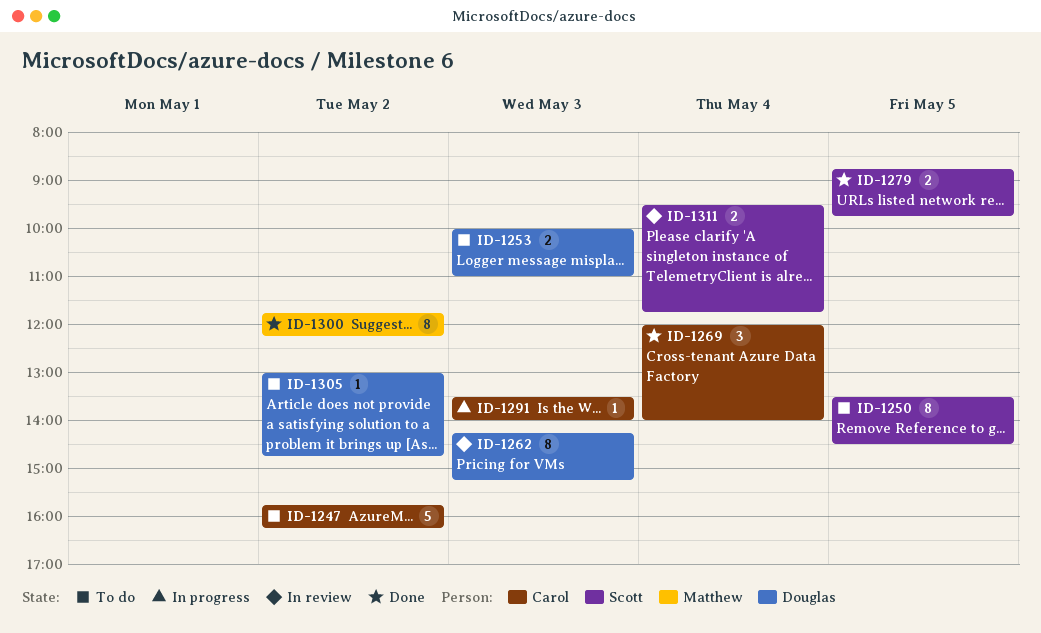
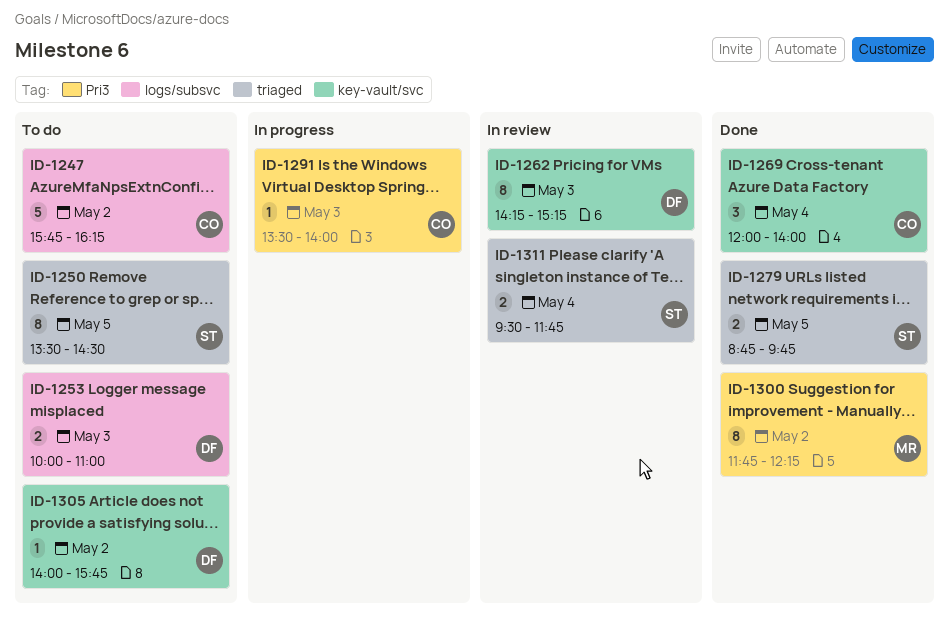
ID-1305, begins: 13:00 -> 14:00
ID-1305, ends: 14:45 -> 15:45

